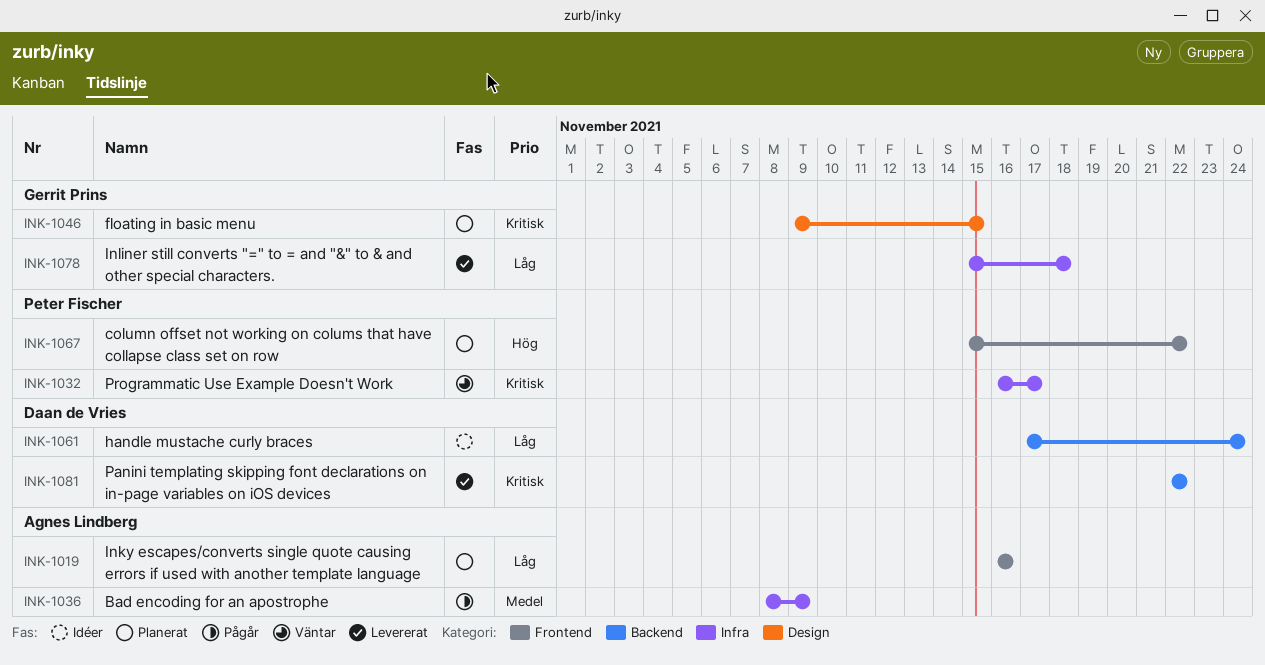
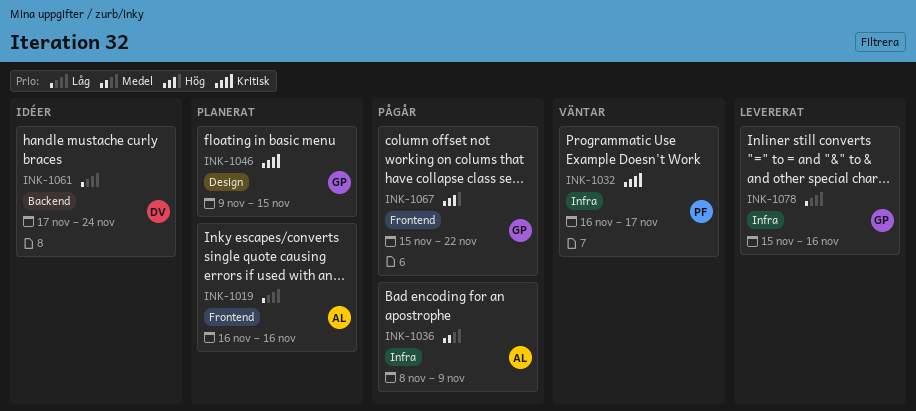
INK-1067, status: Planerat -> Pågår
INK-1067, owner: Peter Fischer -> Gerrit Prins
INK-1078, due: Nov 18 -> Nov 16
INK-1081: present -> none

